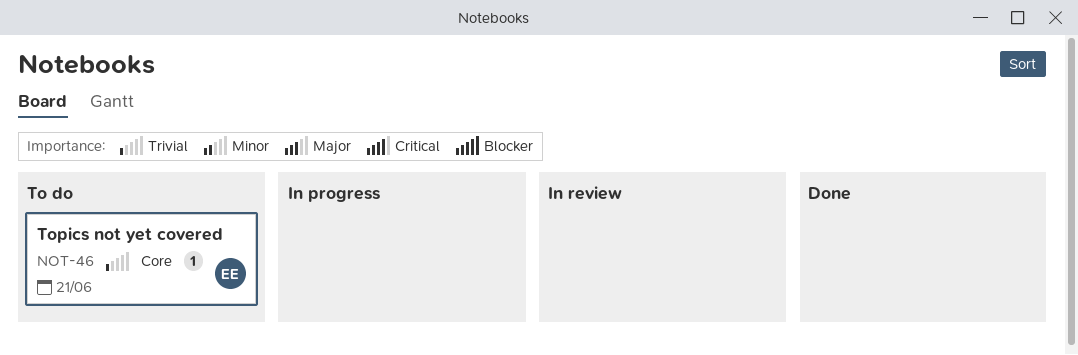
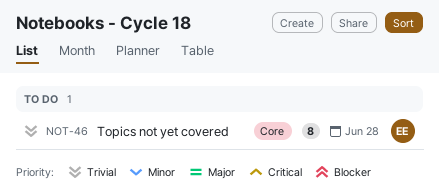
NOT-46, estimate: 1 -> 8
NOT-46, due: Jun 21 -> Jun 28

